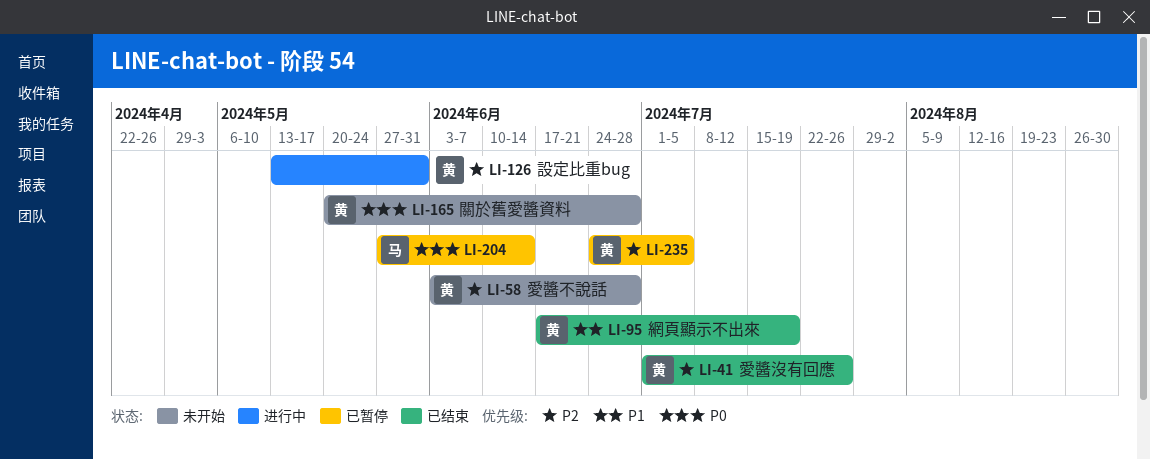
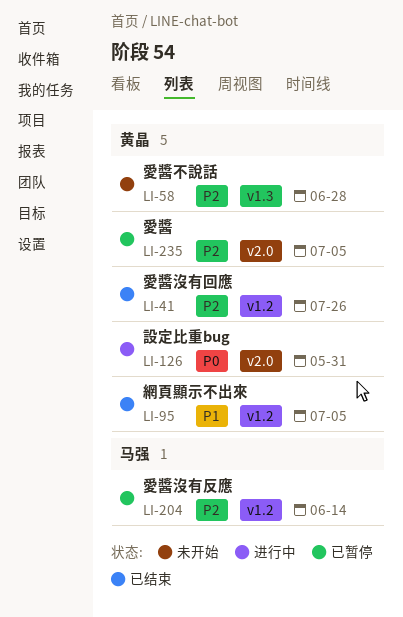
LI-95, due: Jul 19 -> Jul 5
LI-126, priority: P2 -> P0
LI-165: present -> none
LI-204, priority: P0 -> P2

